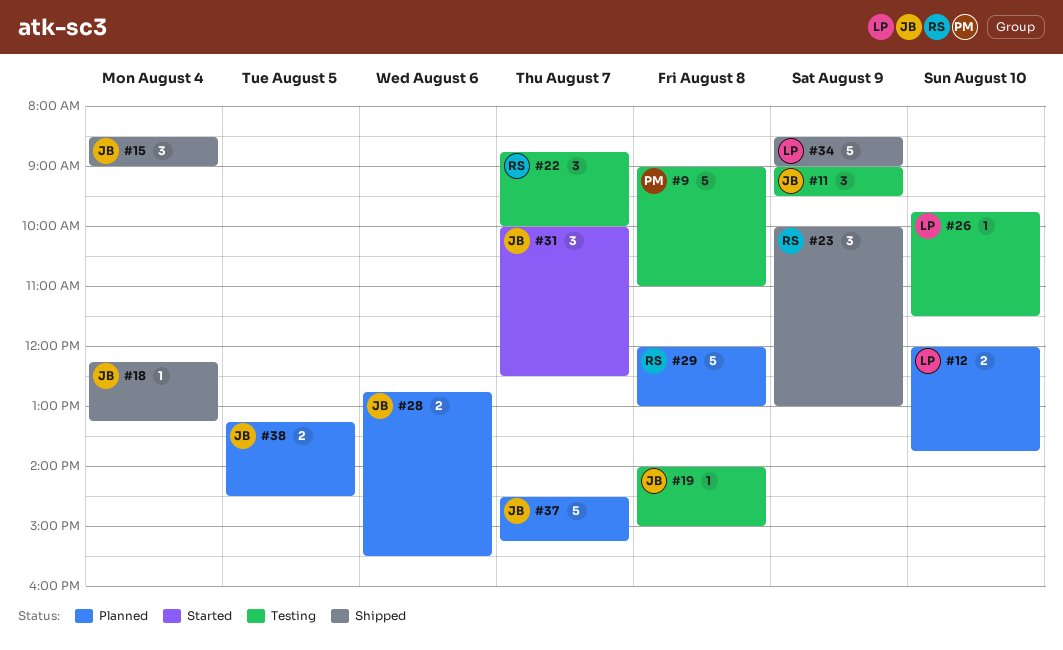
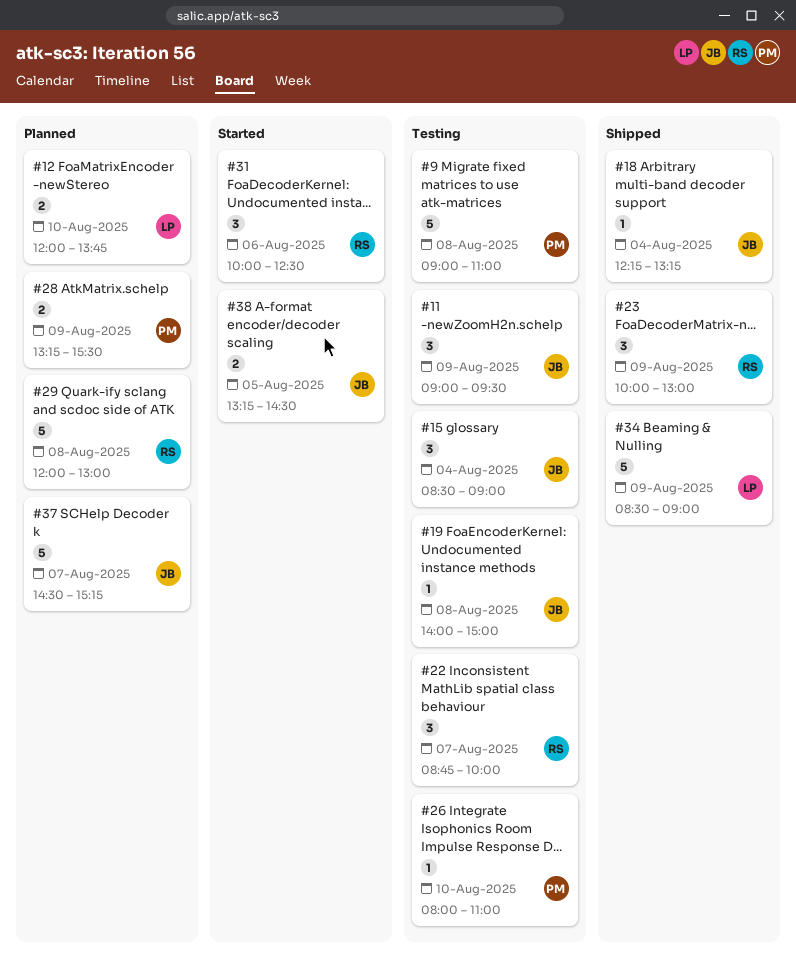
#15, status: Shipped -> Testing
#26, owner: LP -> PM
#26, begins: 09:45 -> 08:00
#26, ends: 11:30 -> 11:00
#28, owner: JB -> PM
#28, day: Aug 6 -> Aug 9
#28, begins: 12:45 -> 13:15
#31, owner: JB -> RS
#31, day: Aug 7 -> Aug 6
#38, status: Planned -> Started

